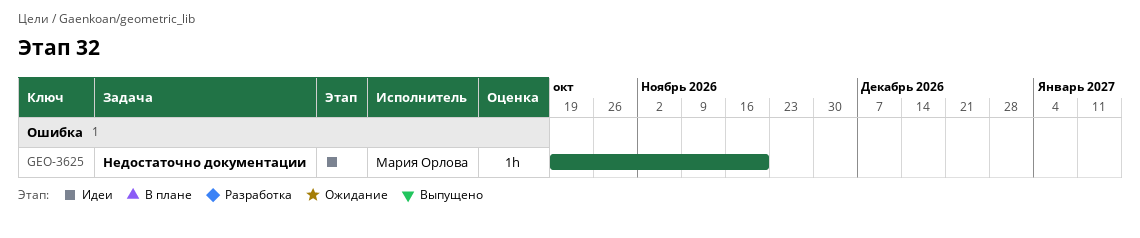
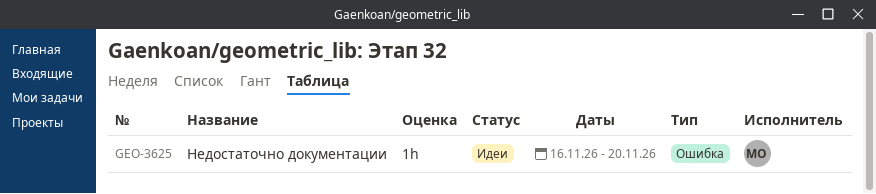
GEO-3625, start: Oct 19 -> Nov 16

